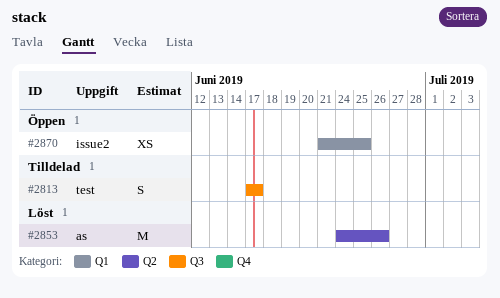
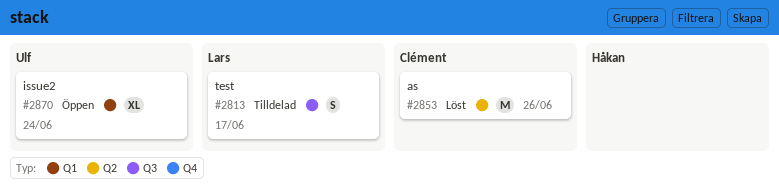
#2870, estimate: XS -> XL
#2870, due: Jun 25 -> Jun 24

